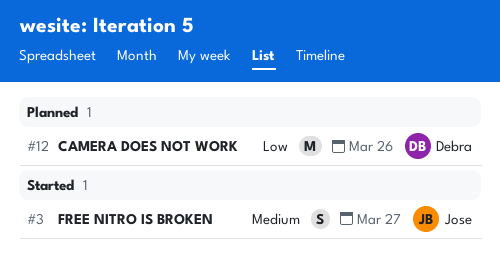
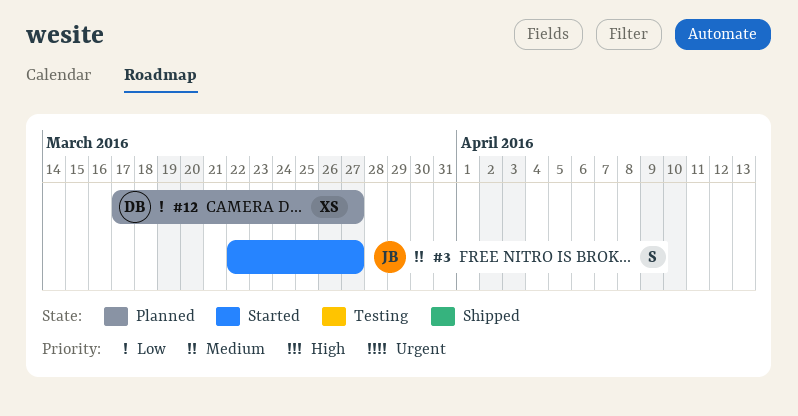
#12, estimate: M -> XS
#12, due: Mar 26 -> Mar 27

